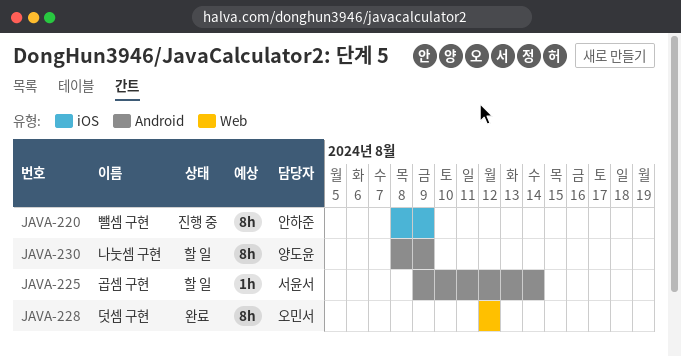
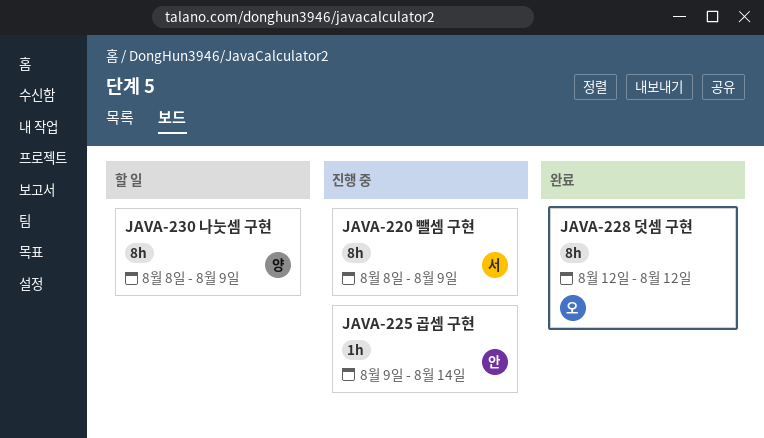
JAVA-220, owner: 안하준 -> 서윤서
JAVA-225, status: 할 일 -> 진행 중
JAVA-225, owner: 서윤서 -> 안하준

